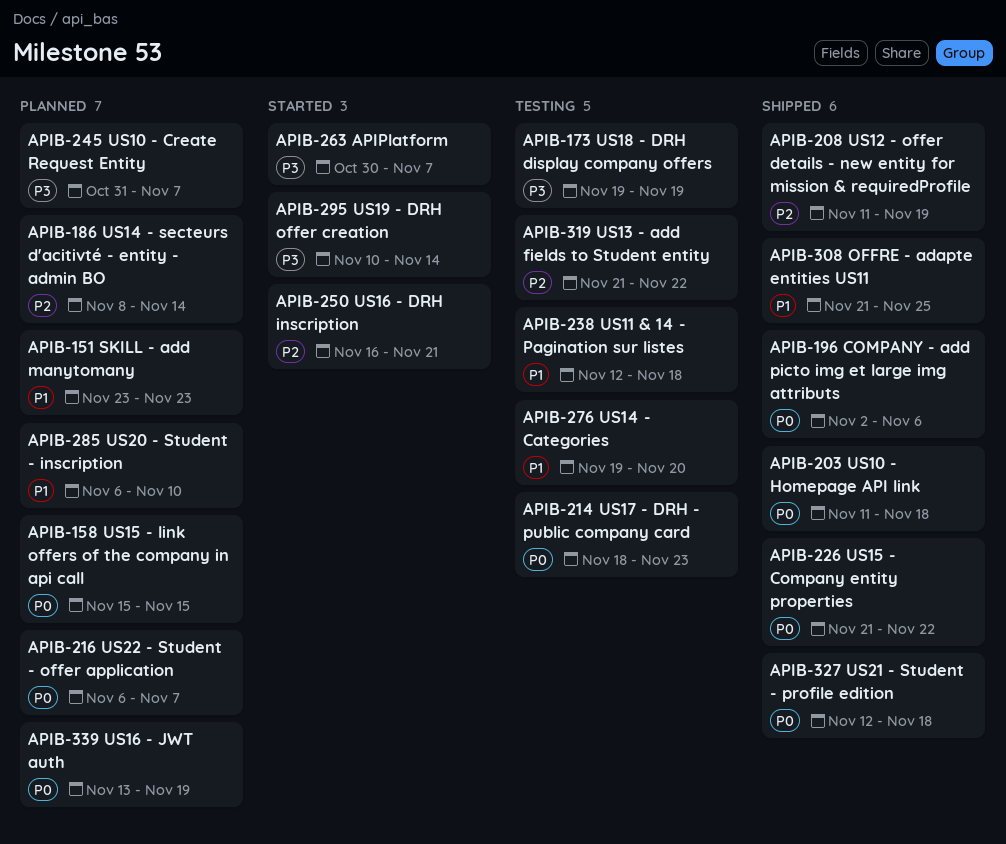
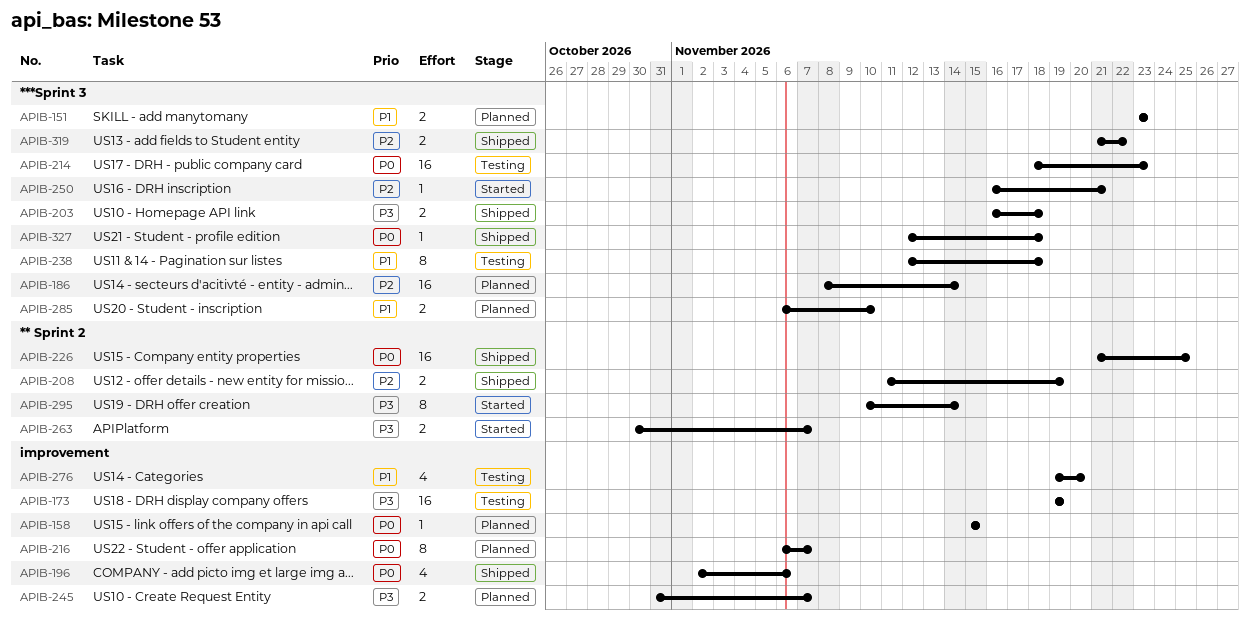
APIB-203, priority: P0 -> P3
APIB-203, start: Nov 11 -> Nov 16
APIB-226, due: Nov 22 -> Nov 25
APIB-308: present -> none
APIB-319, status: Testing -> Shipped
APIB-339: present -> none

